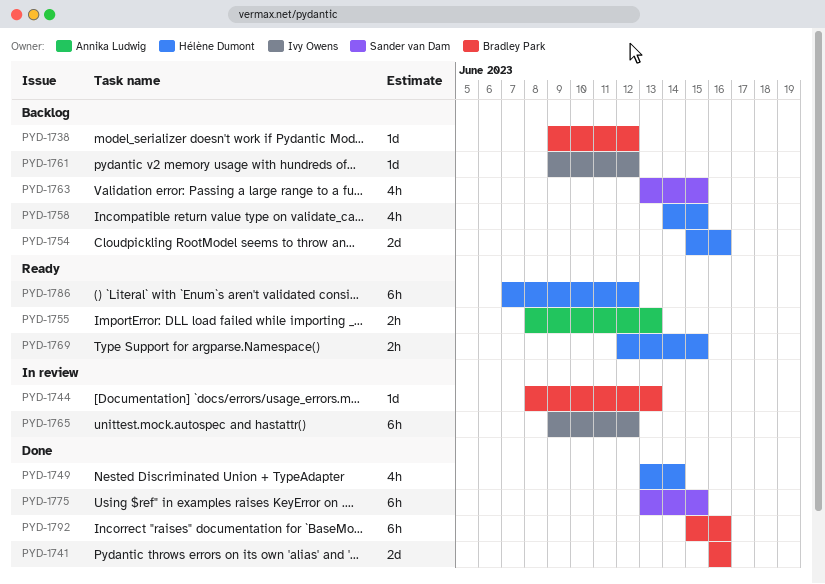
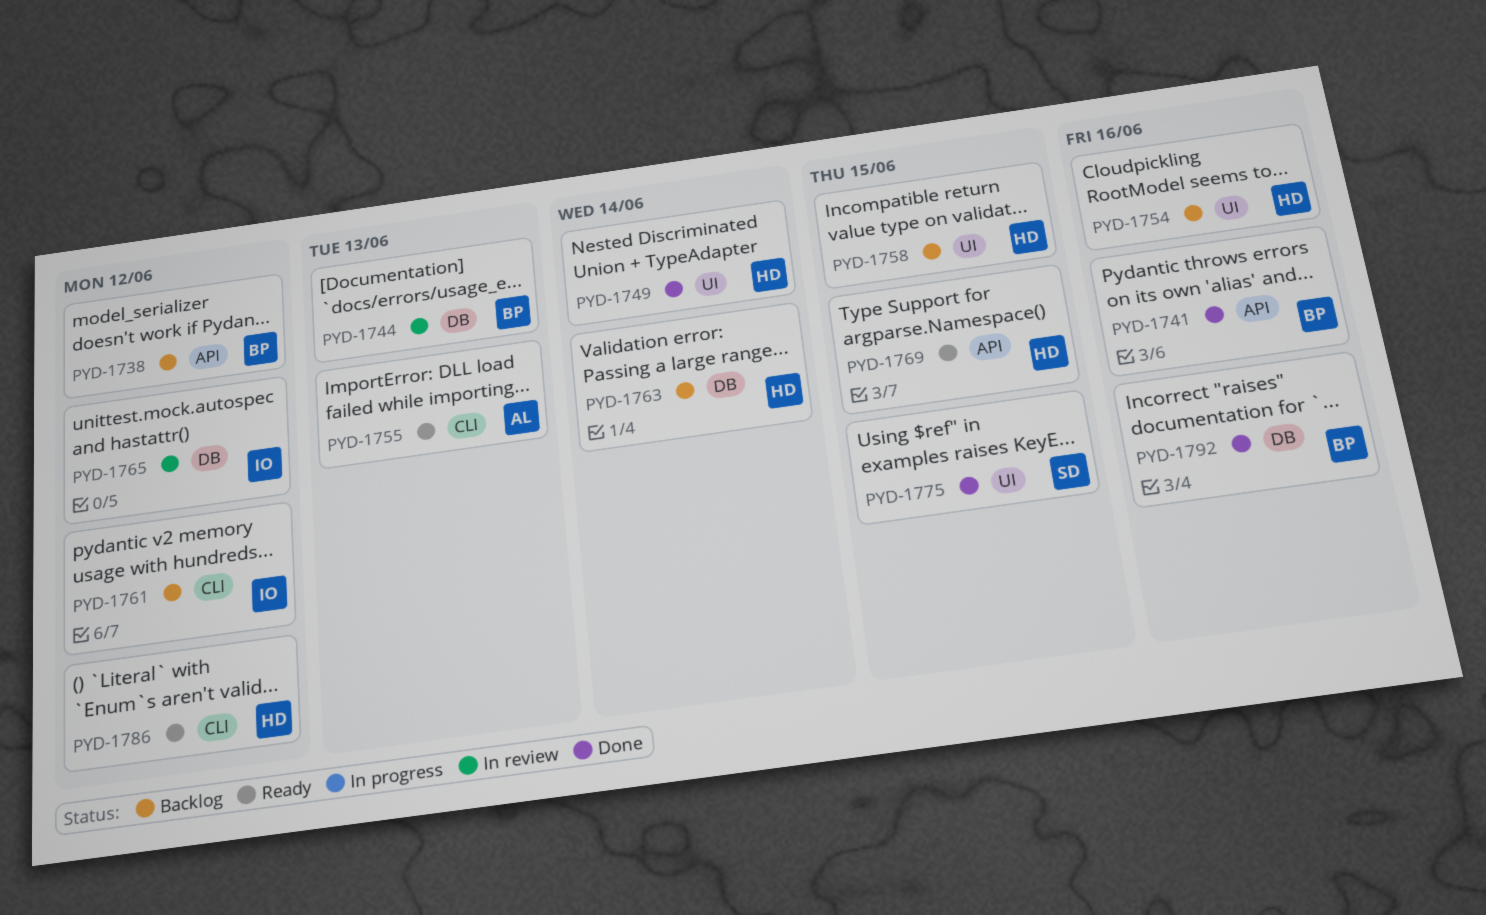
PYD-1763, owner: Sander van Dam -> Hélène Dumont
PYD-1763, due: Jun 15 -> Jun 14

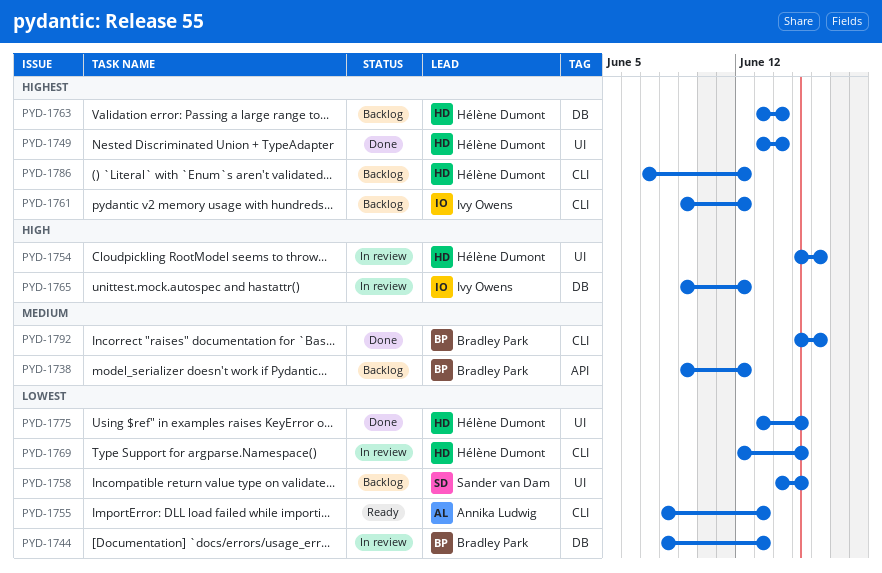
PYD-1741: present -> none
PYD-1754, status: Backlog -> In review
PYD-1758, owner: Hélène Dumont -> Sander van Dam
PYD-1769, status: Ready -> In review
PYD-1769, label: API -> CLI
PYD-1775, owner: Sander van Dam -> Hélène Dumont
PYD-1786, status: Ready -> Backlog
PYD-1792, label: DB -> CLI

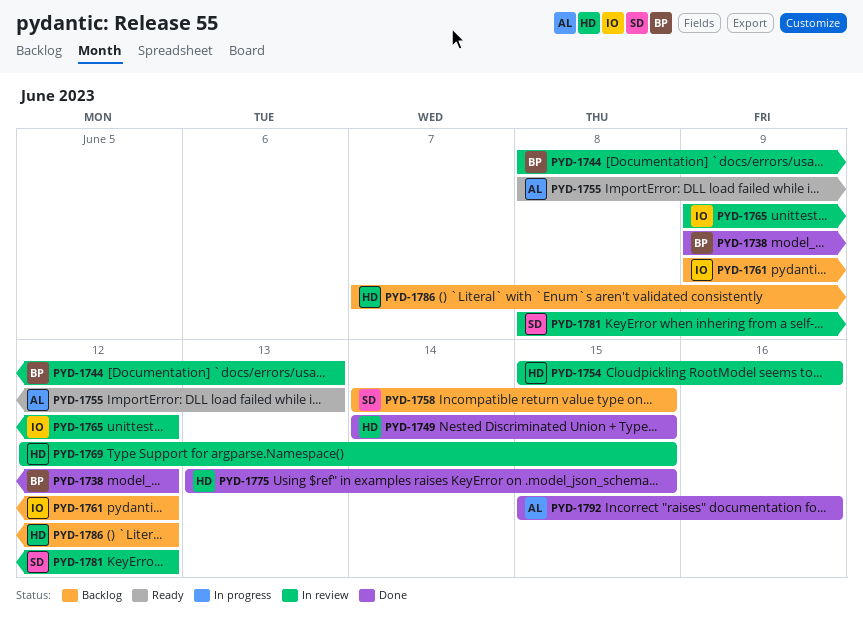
PYD-1738, status: Backlog -> Done
PYD-1749, start: Jun 13 -> Jun 14
PYD-1749, due: Jun 14 -> Jun 15
PYD-1763: present -> none
PYD-1781: none -> present
PYD-1792, owner: Bradley Park -> Annika Ludwig

